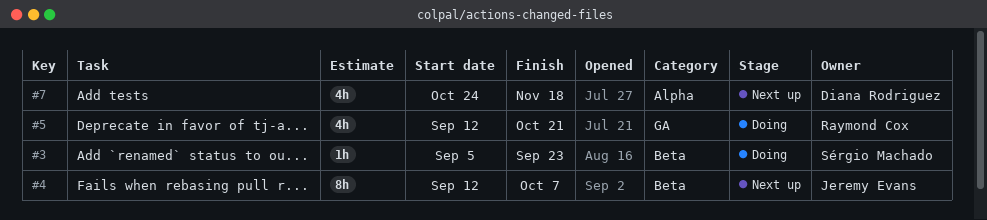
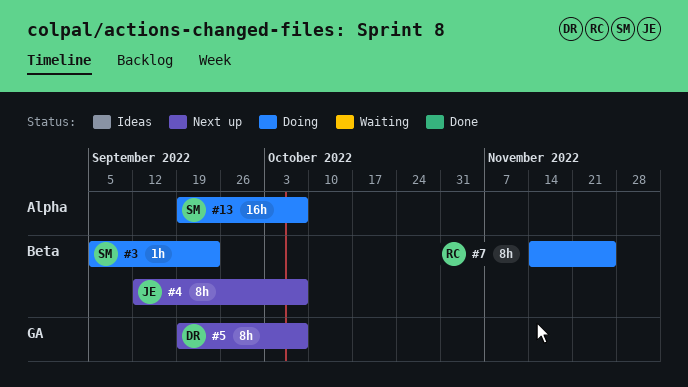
#5, status: Doing -> Next up
#5, owner: Raymond Cox -> Diana Rodriguez
#5, estimate: 4h -> 8h
#5, start: Sep 12 -> Sep 19
#5, due: Oct 21 -> Oct 7
#7, status: Next up -> Doing
#7, owner: Diana Rodriguez -> Raymond Cox
#7, label: Alpha -> Beta
#7, estimate: 4h -> 8h
#7, start: Oct 24 -> Nov 14
#7, due: Nov 18 -> Nov 25
#13: none -> present

